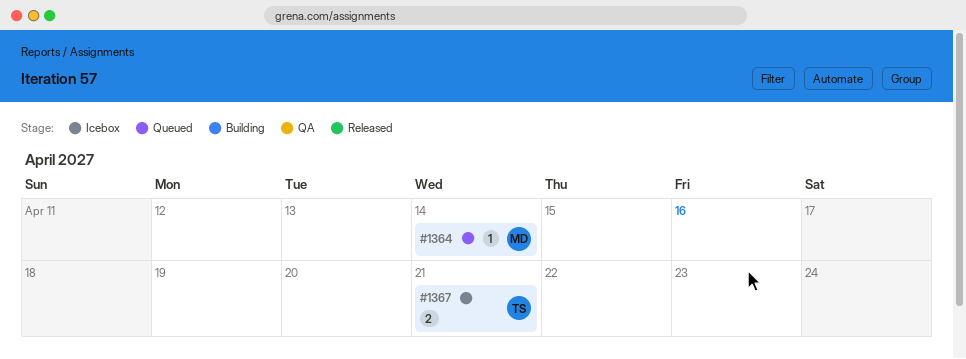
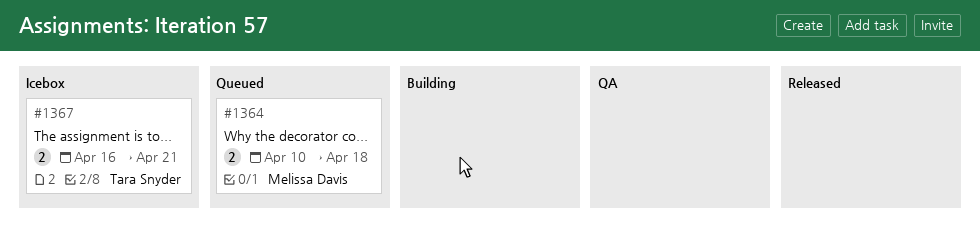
#1364, estimate: 1 -> 2
#1364, due: Apr 14 -> Apr 18

